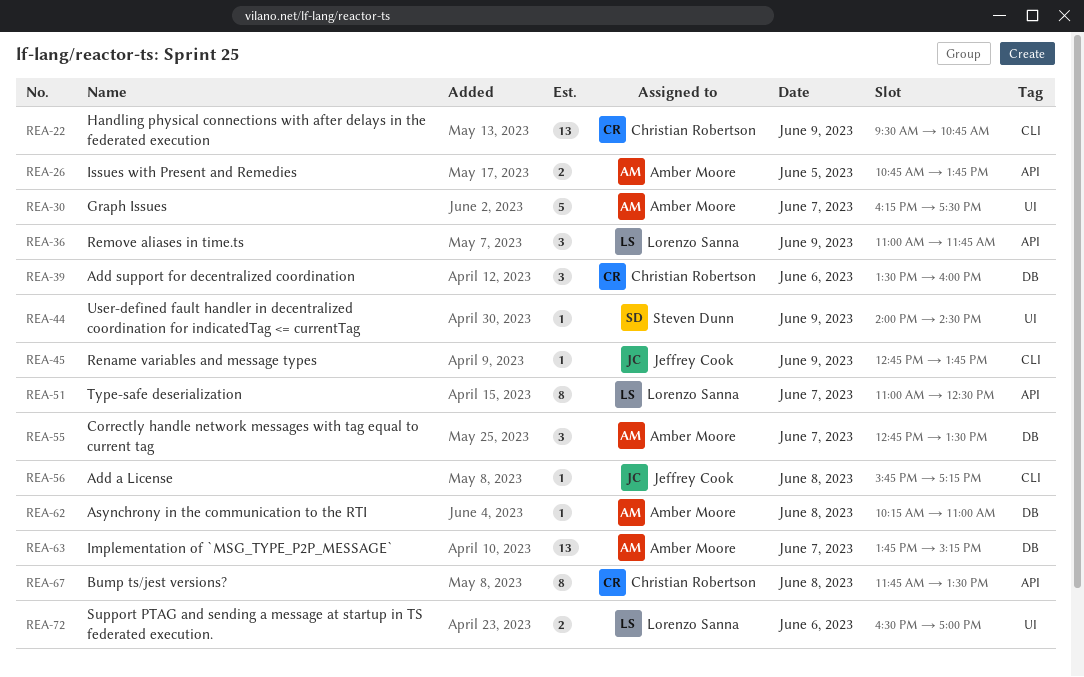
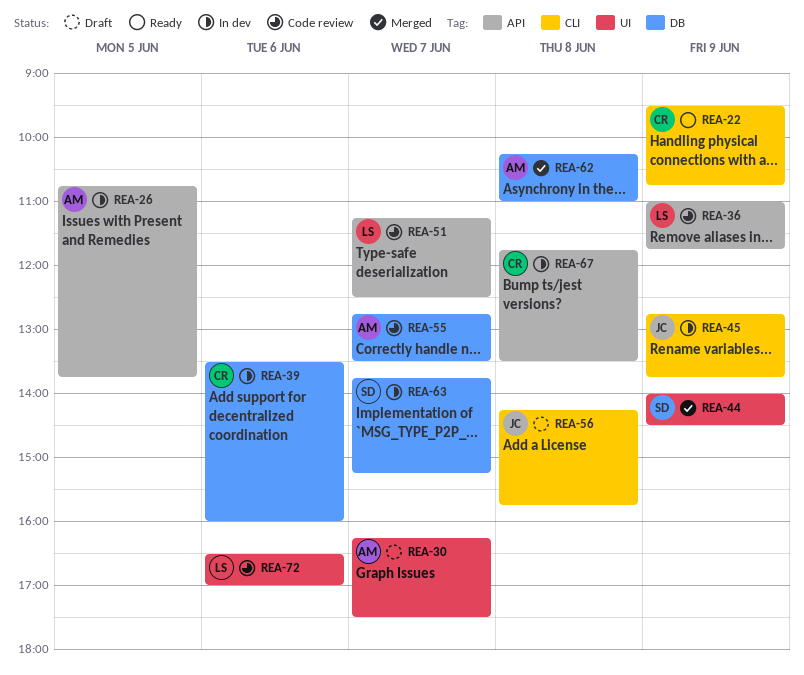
REA-51, begins: 11:00 -> 11:15
REA-56, begins: 15:45 -> 14:15
REA-56, ends: 17:15 -> 15:45
REA-63, owner: Amber Moore -> Steven Dunn

